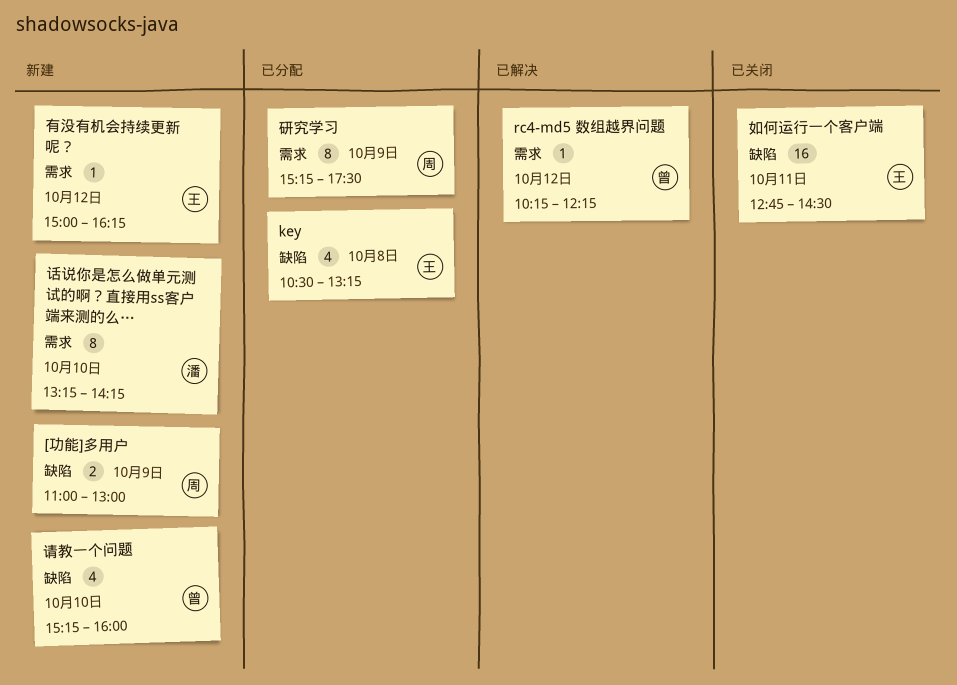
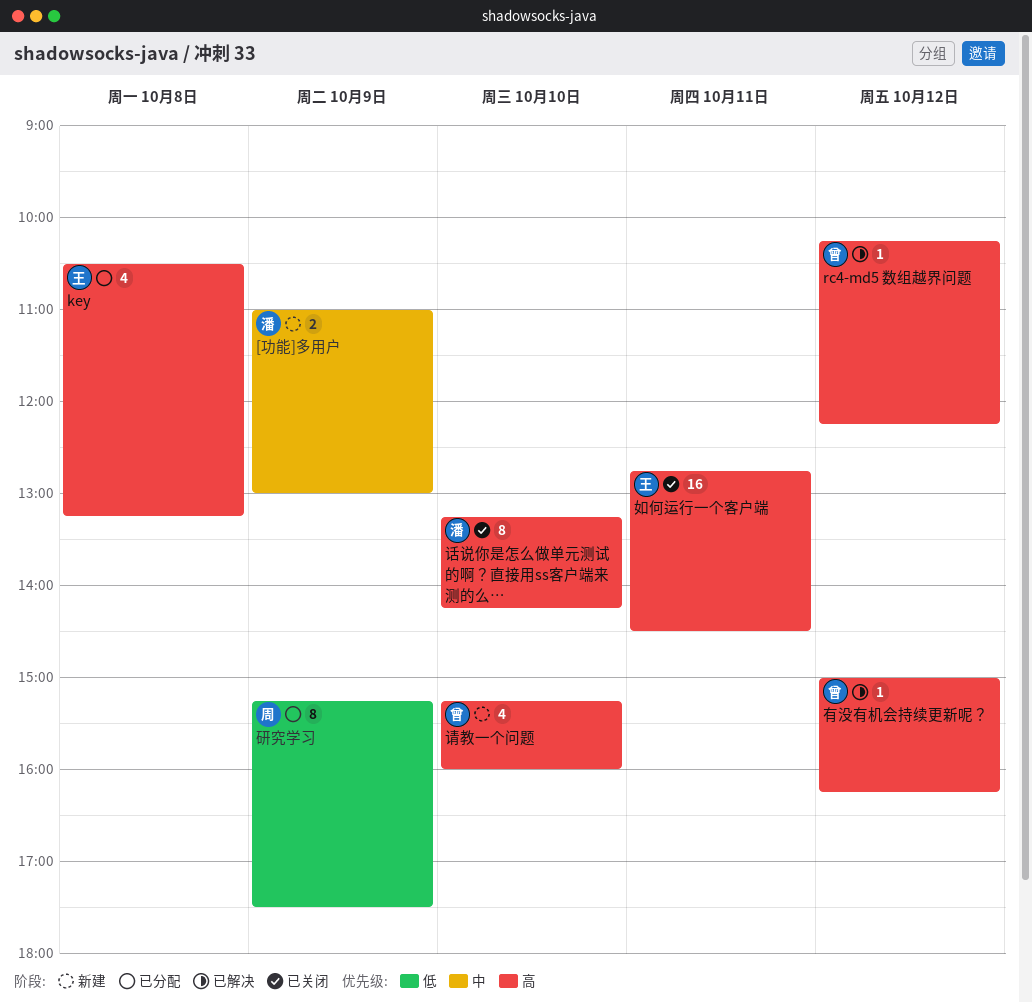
[功能]多用户, owner: 周 -> 潘
有没有机会持续更新呢？, status: 新建 -> 已解决
有没有机会持续更新呢？, owner: 王 -> 曾
话说你是怎么做单元测试的啊？直接用ss客户端来测的么…, status: 新建 -> 已关闭

